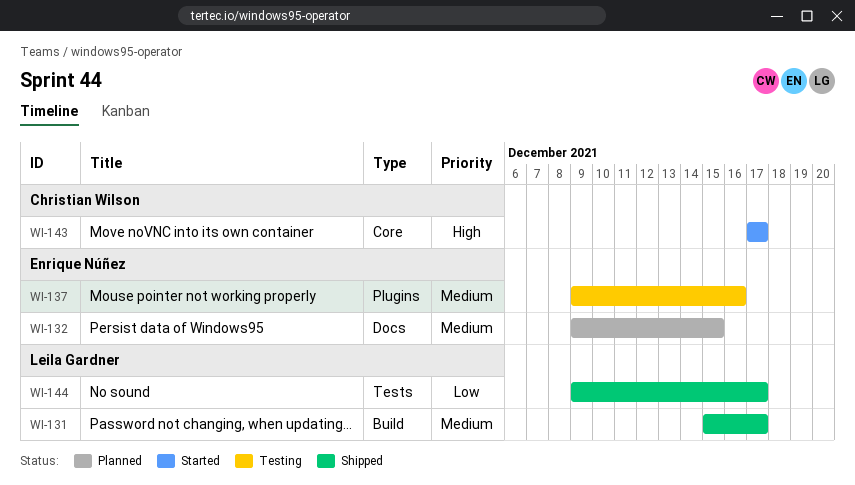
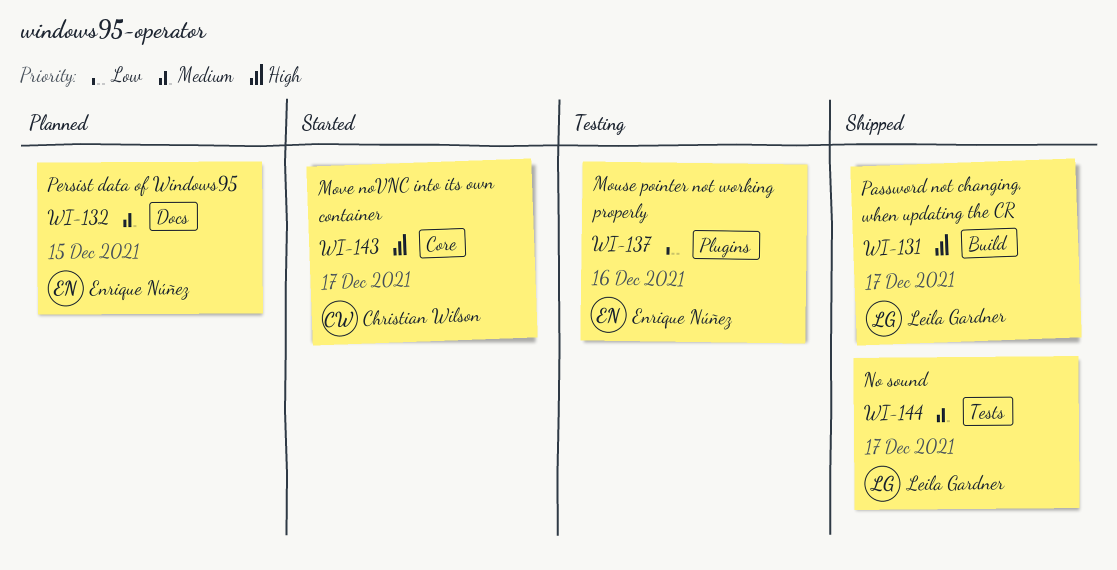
WI-131, priority: Medium -> High
WI-137, priority: Medium -> Low
WI-144, priority: Low -> Medium

